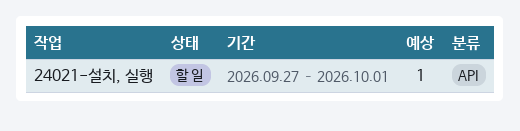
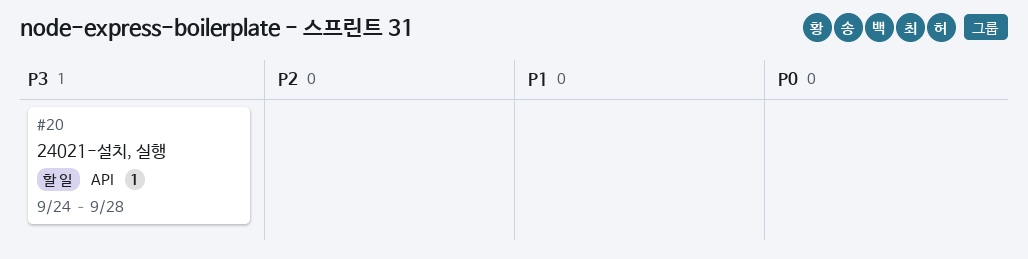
24021-설치, 실행, start: Sep 27 -> Sep 24
24021-설치, 실행, due: Oct 1 -> Sep 28

